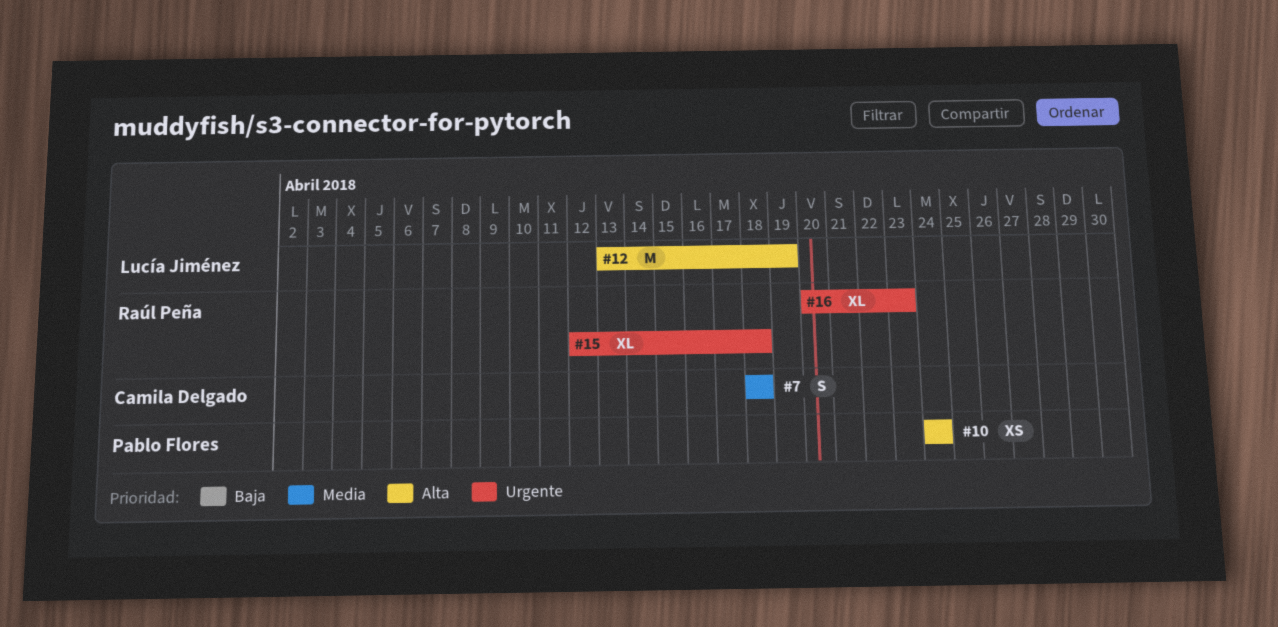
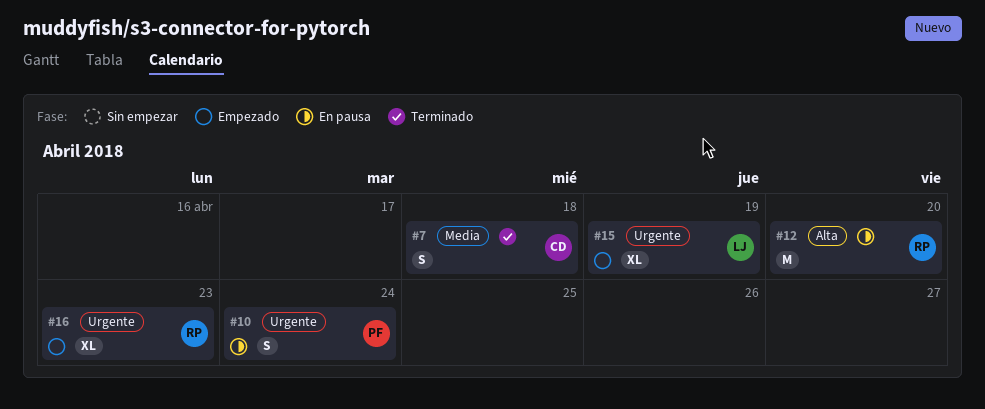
#10, priority: Alta -> Urgente
#10, estimate: XS -> S
#12, owner: Lucía Jiménez -> Raúl Peña
#12, due: Apr 19 -> Apr 20
#15, owner: Raúl Peña -> Lucía Jiménez
#15, due: Apr 18 -> Apr 19

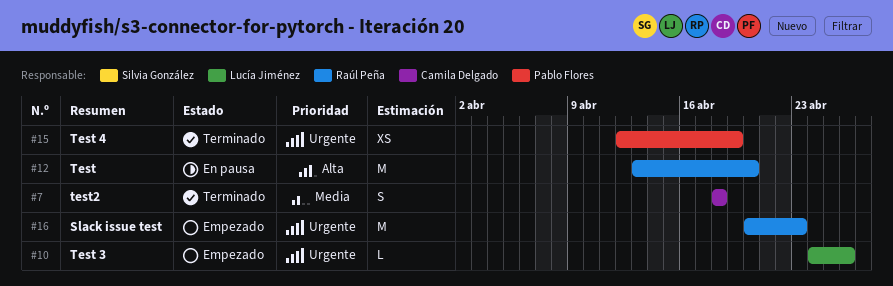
#10, status: En pausa -> Empezado
#10, owner: Pablo Flores -> Lucía Jiménez
#10, estimate: S -> L
#10, due: Apr 24 -> Apr 26
#15, status: Empezado -> Terminado
#15, owner: Lucía Jiménez -> Pablo Flores
#15, estimate: XL -> XS
#16, estimate: XL -> M

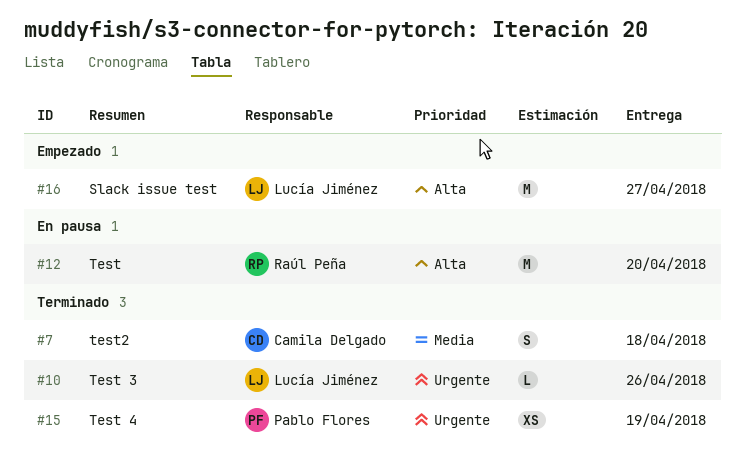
#10, status: Empezado -> Terminado
#16, owner: Raúl Peña -> Lucía Jiménez
#16, priority: Urgente -> Alta
#16, due: Apr 23 -> Apr 27

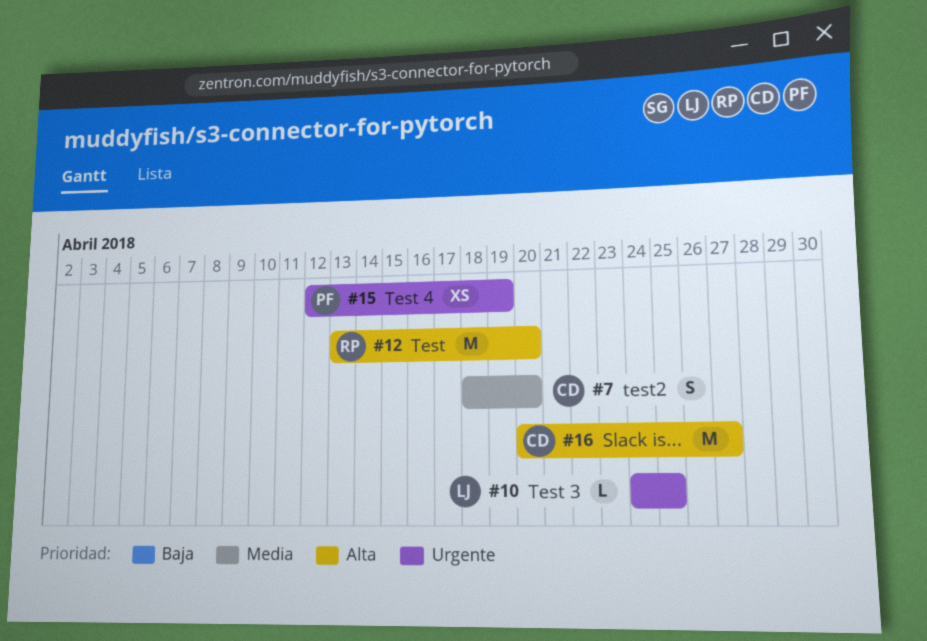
#7, due: Apr 18 -> Apr 20
#10, due: Apr 26 -> Apr 25
#16, owner: Lucía Jiménez -> Camila Delgado

